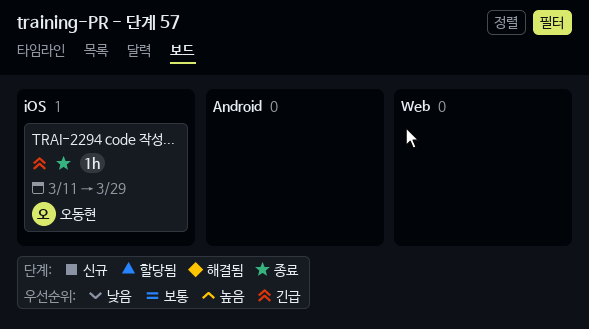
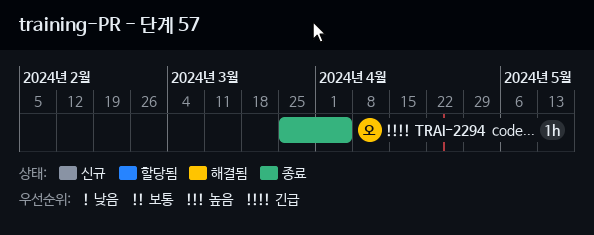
TRAI-2294, start: Mar 11 -> Mar 25
TRAI-2294, due: Mar 29 -> Apr 5

